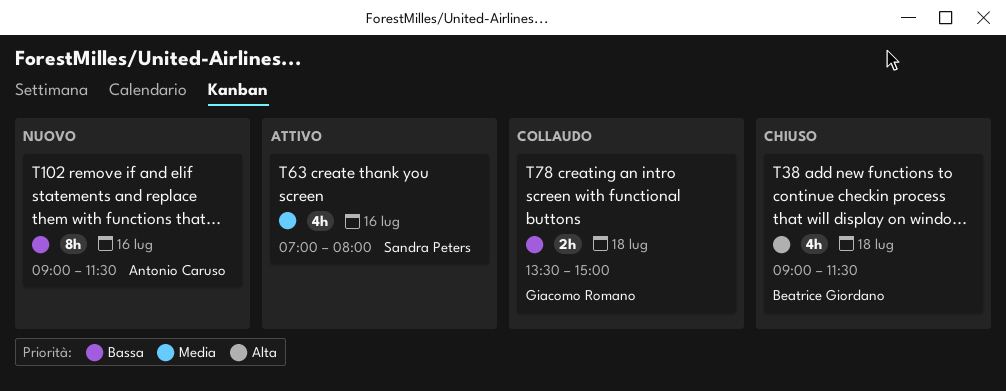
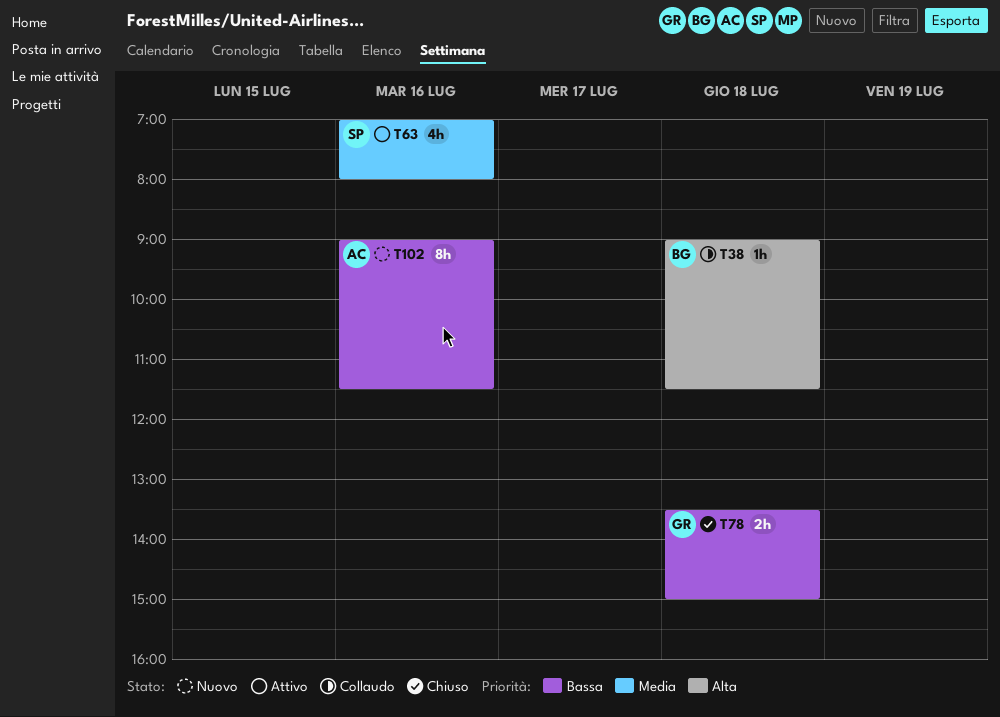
T38, status: Chiuso -> Collaudo
T38, estimate: 4h -> 1h
T78, status: Collaudo -> Chiuso

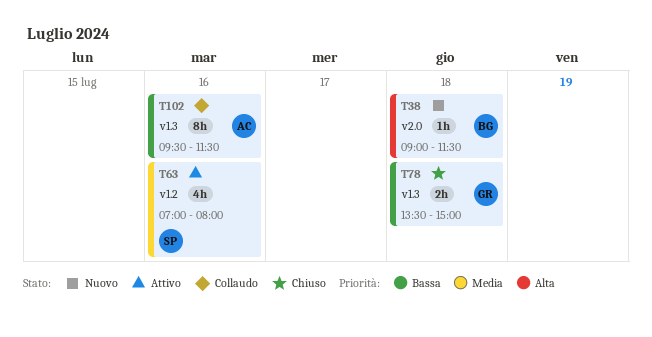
T38, status: Collaudo -> Nuovo
T102, status: Nuovo -> Collaudo
T102, begins: 09:00 -> 09:30

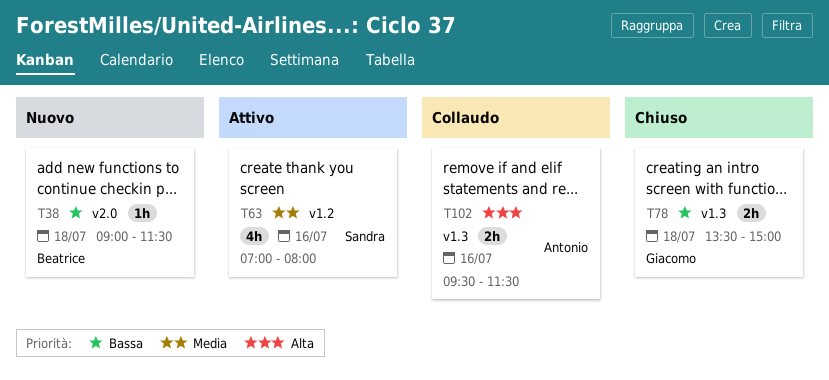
T38, priority: Alta -> Bassa
T102, priority: Bassa -> Alta
T102, estimate: 8h -> 2h

